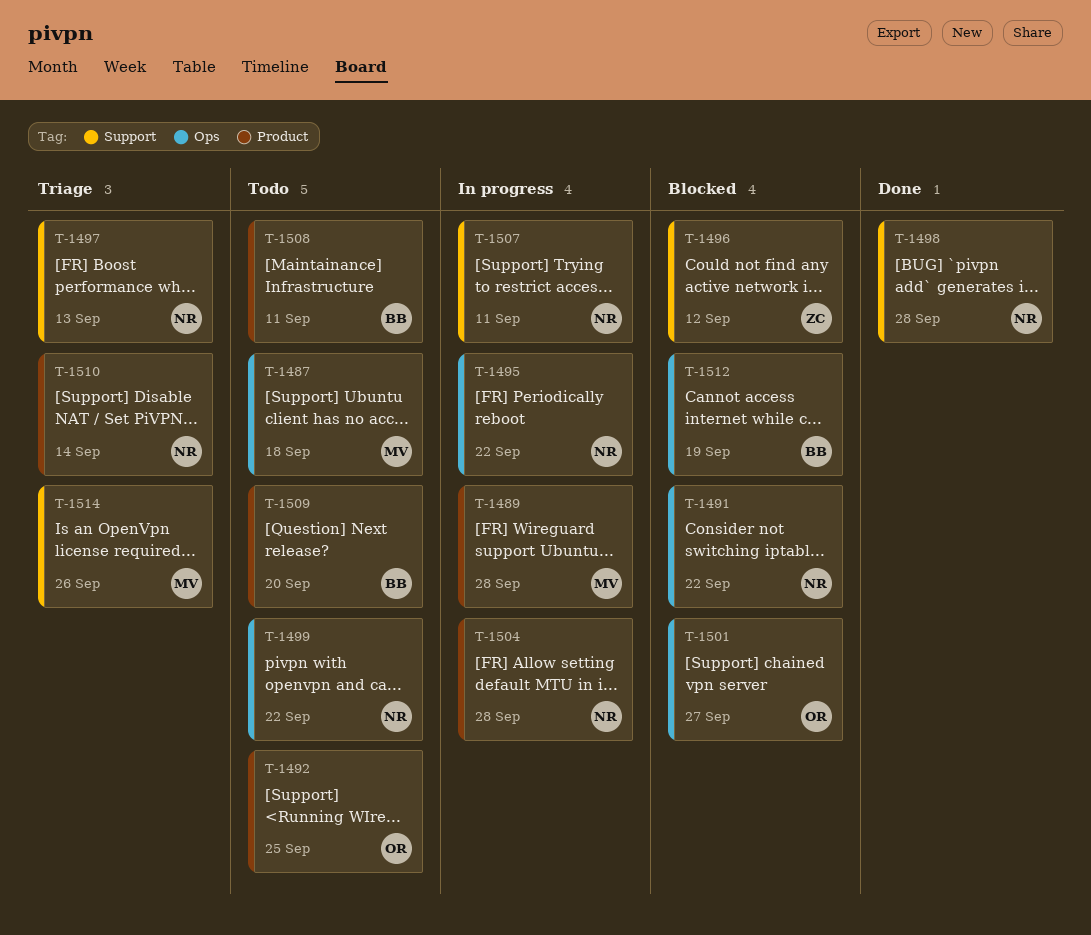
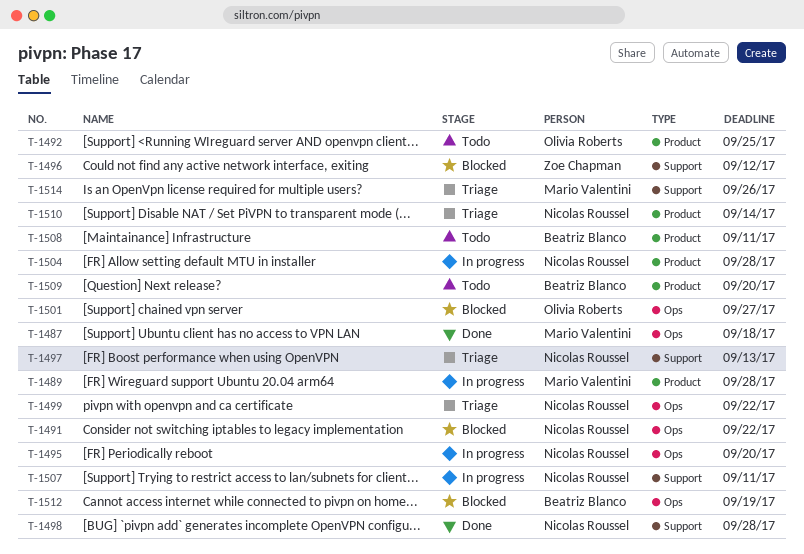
T-1487, status: Todo -> Done
T-1495, due: Sep 22 -> Sep 20
T-1499, status: Todo -> Triage

